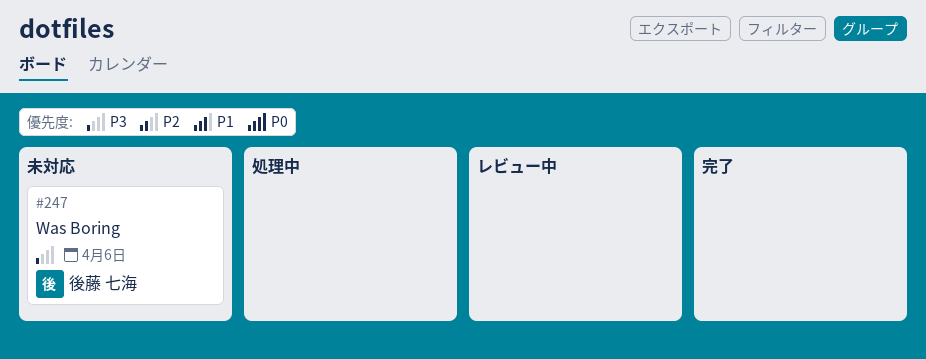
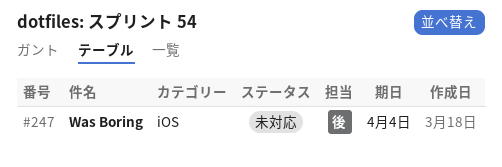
#247, due: Apr 6 -> Apr 4

